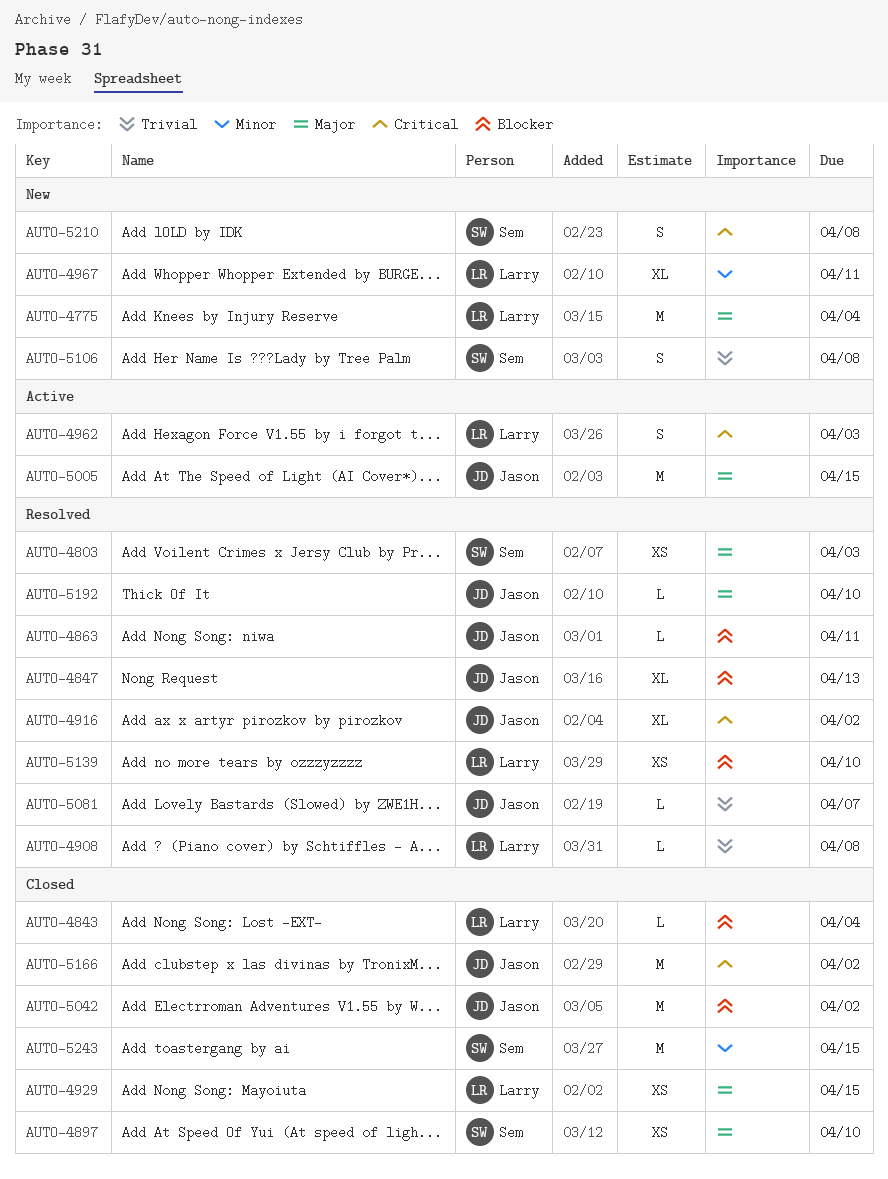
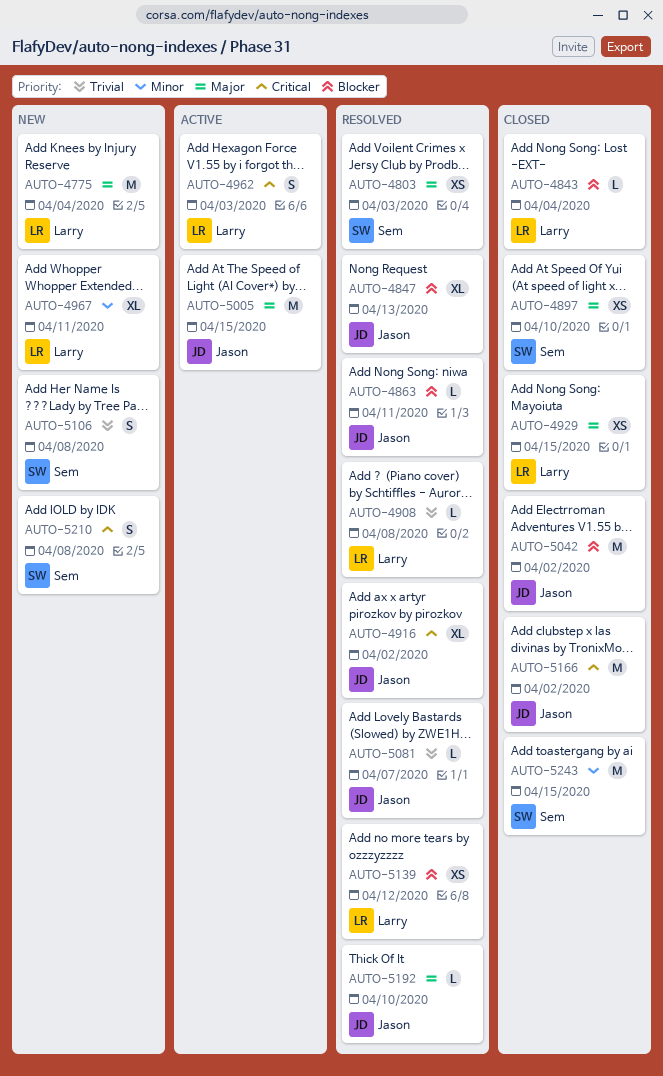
AUTO-5139, due: Apr 10 -> Apr 12

